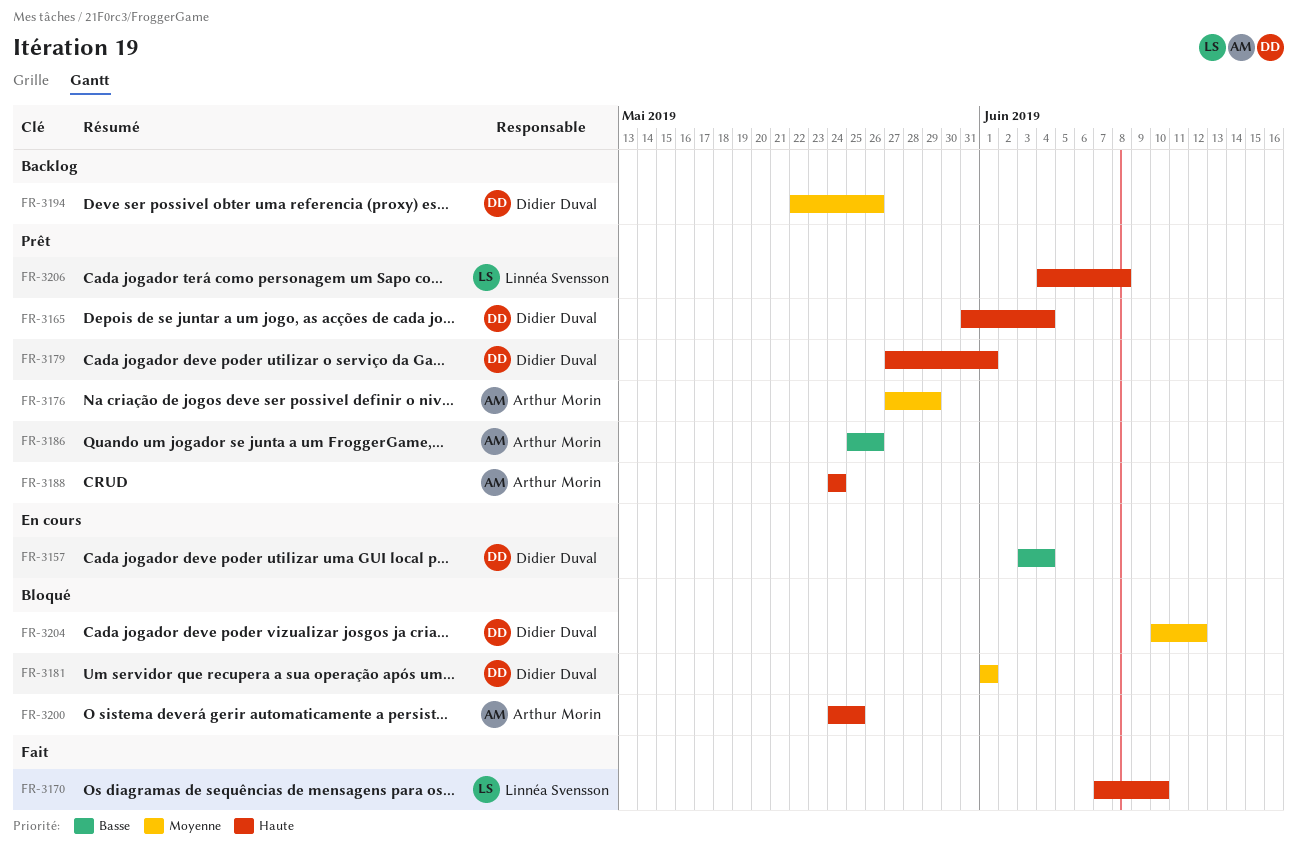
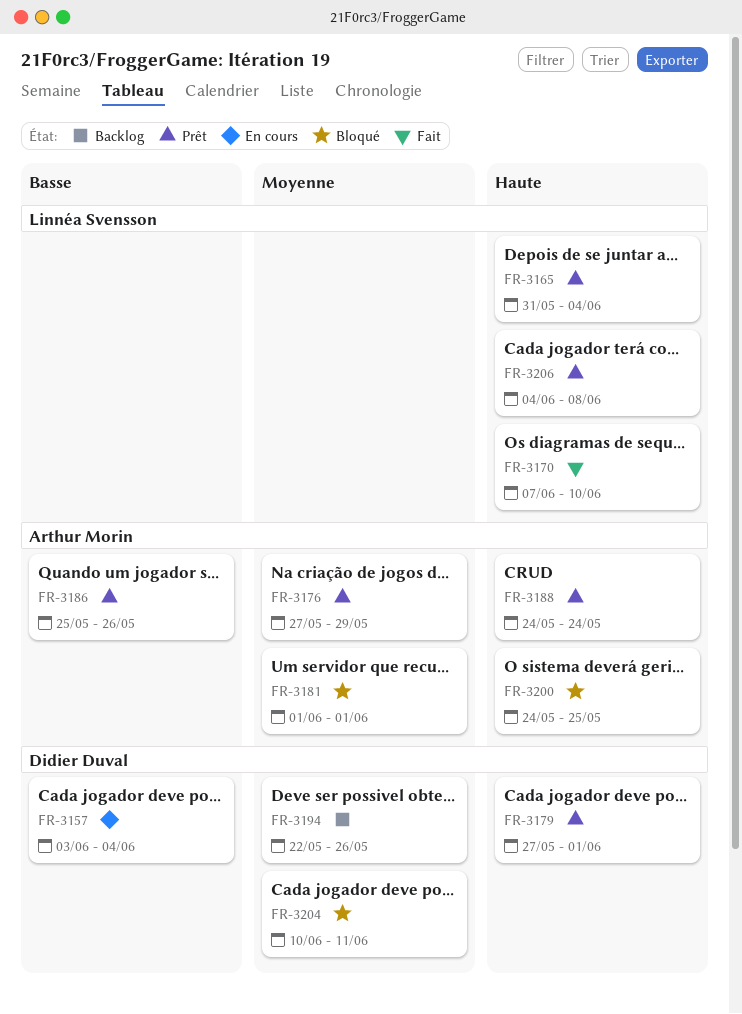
FR-3165, owner: Didier Duval -> Linnéa Svensson
FR-3181, owner: Didier Duval -> Arthur Morin
FR-3204, due: Jun 12 -> Jun 11

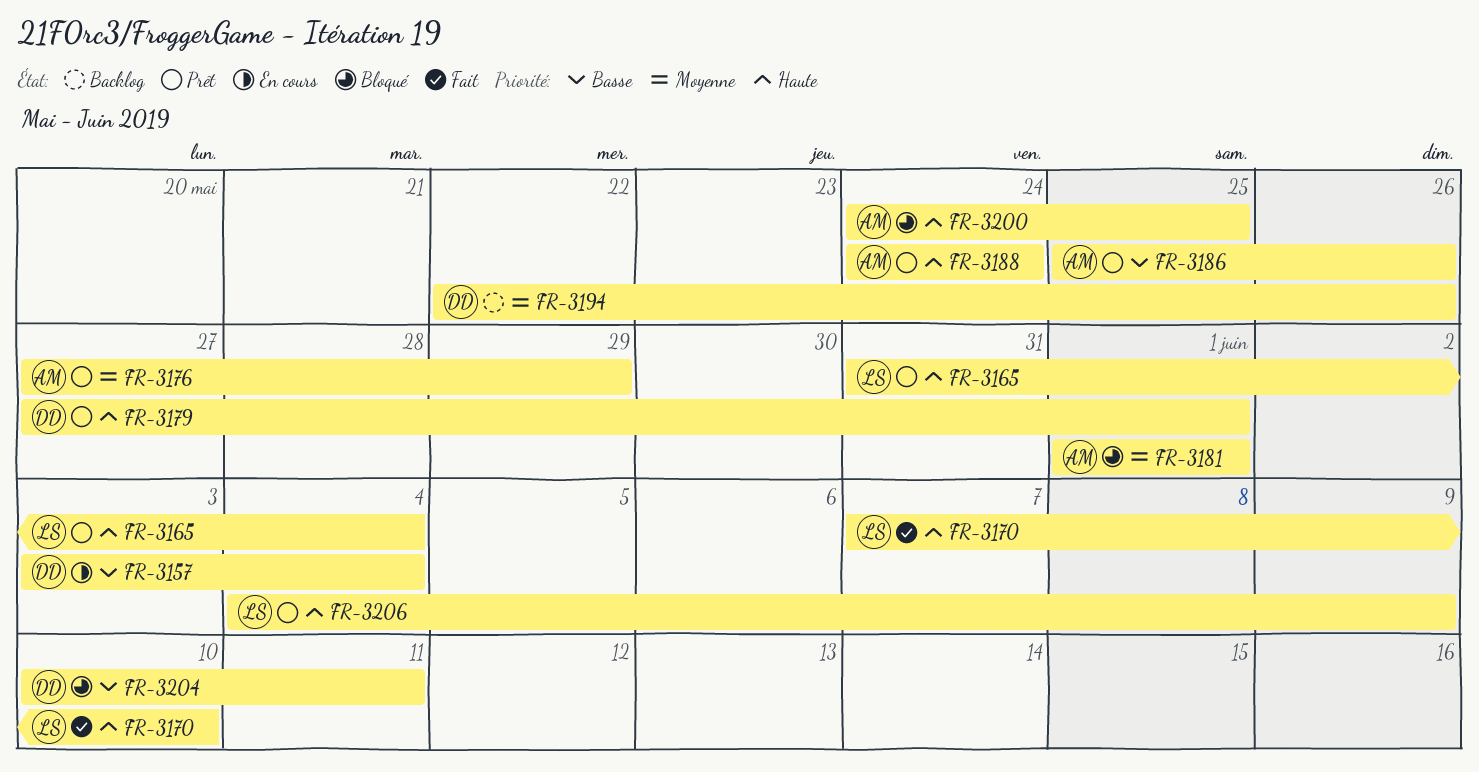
FR-3204, priority: Moyenne -> Basse
FR-3206, due: Jun 8 -> Jun 9

